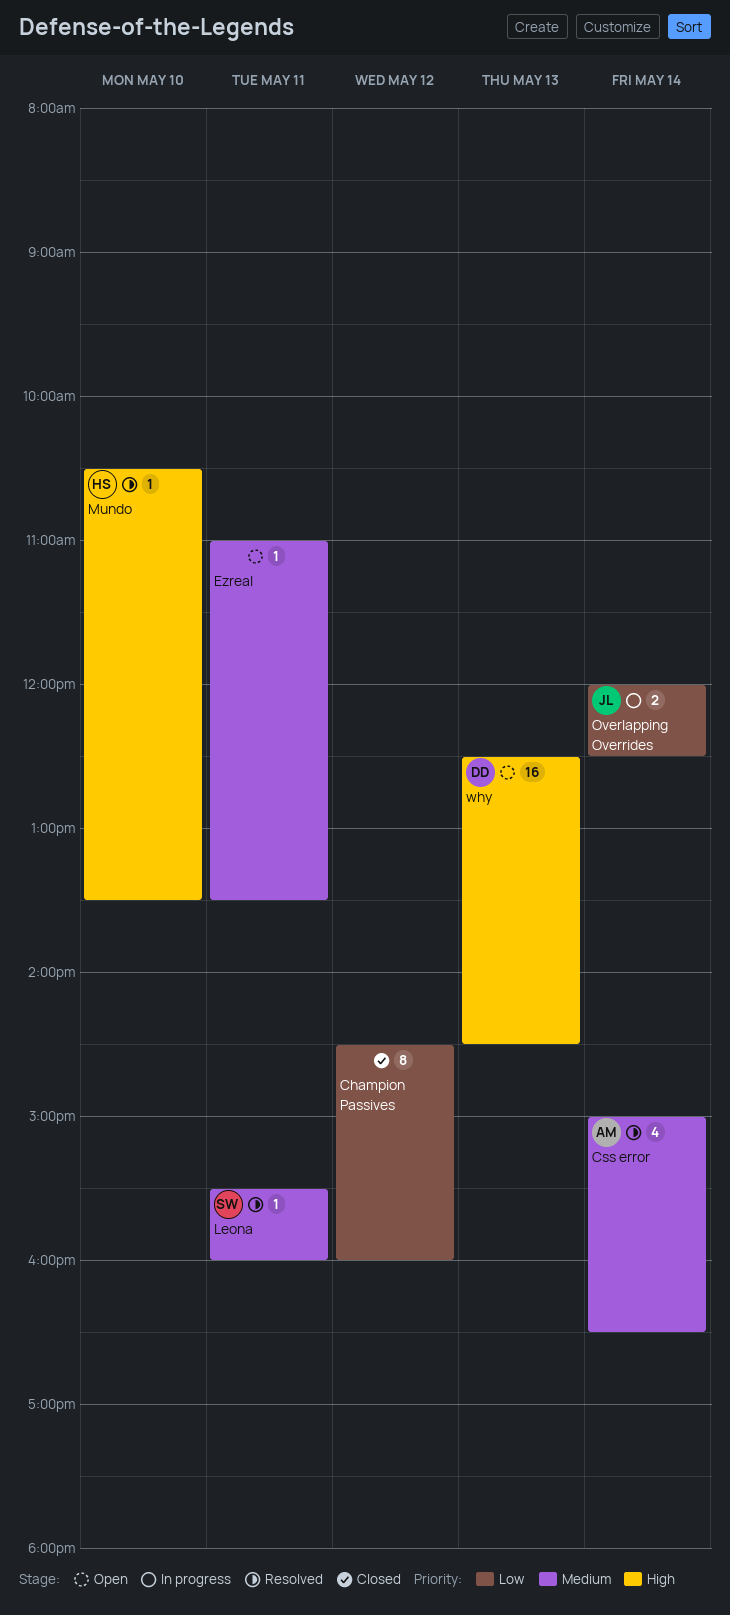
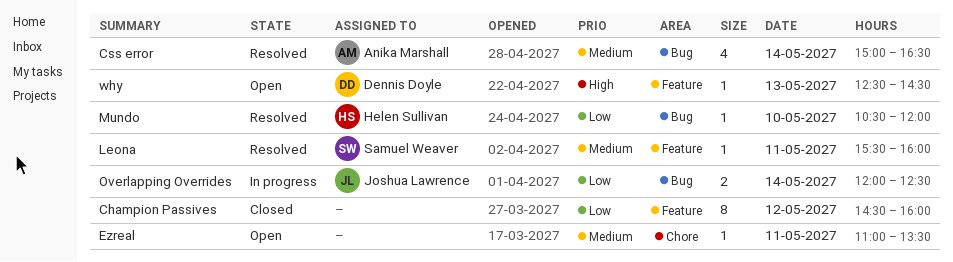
Mundo, priority: High -> Low
Mundo, ends: 13:30 -> 12:00
why, estimate: 16 -> 1

